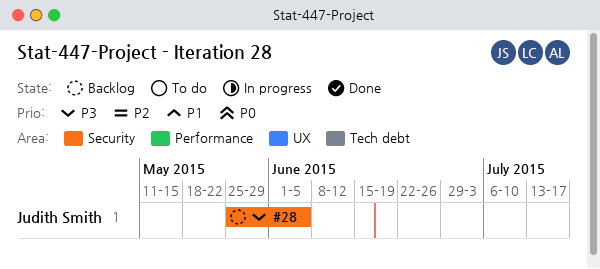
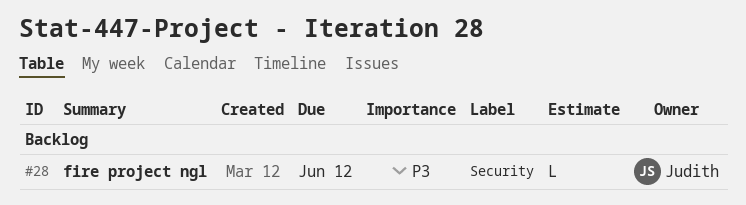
#28, due: Jun 5 -> Jun 12

